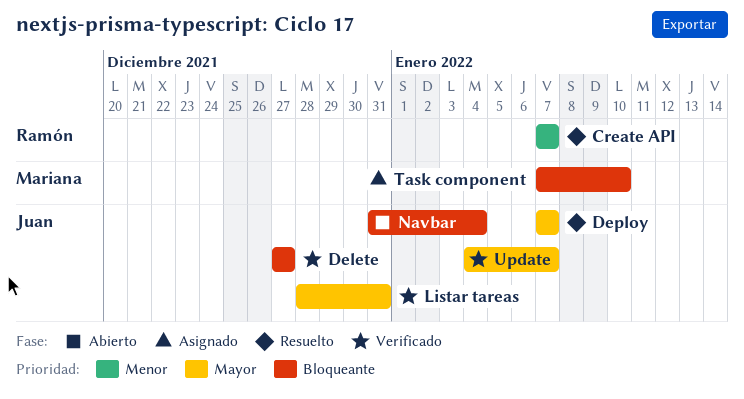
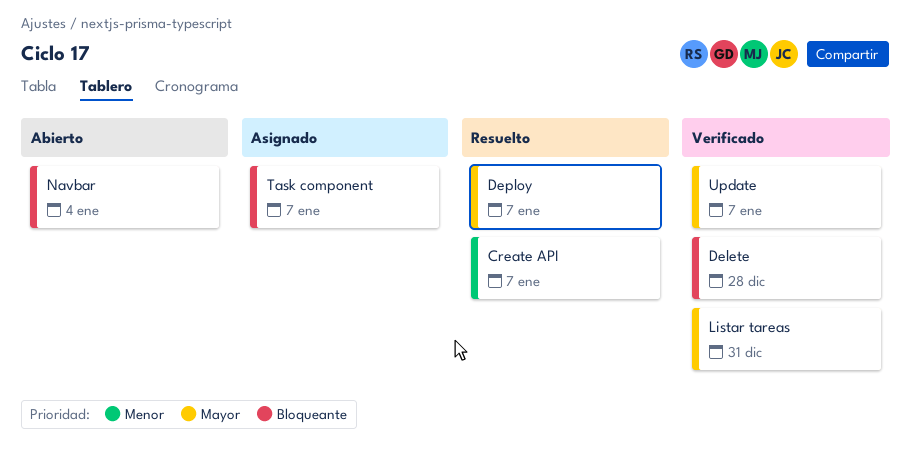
Delete, due: Dec 27 -> Dec 28
Task component, due: Jan 10 -> Jan 7

